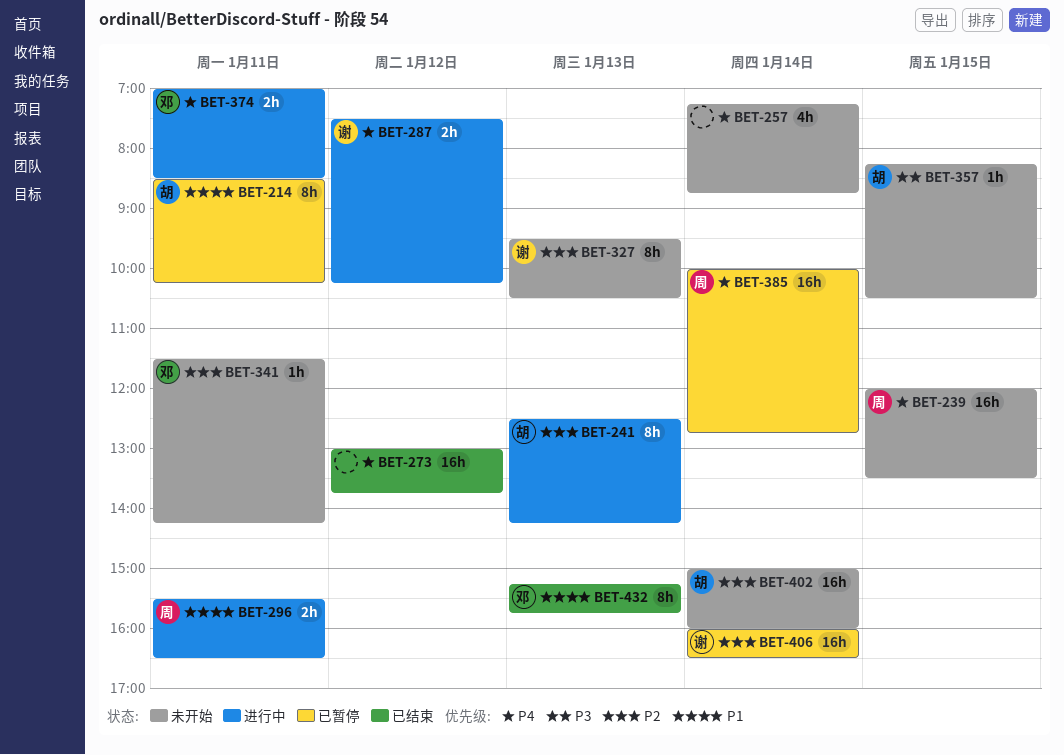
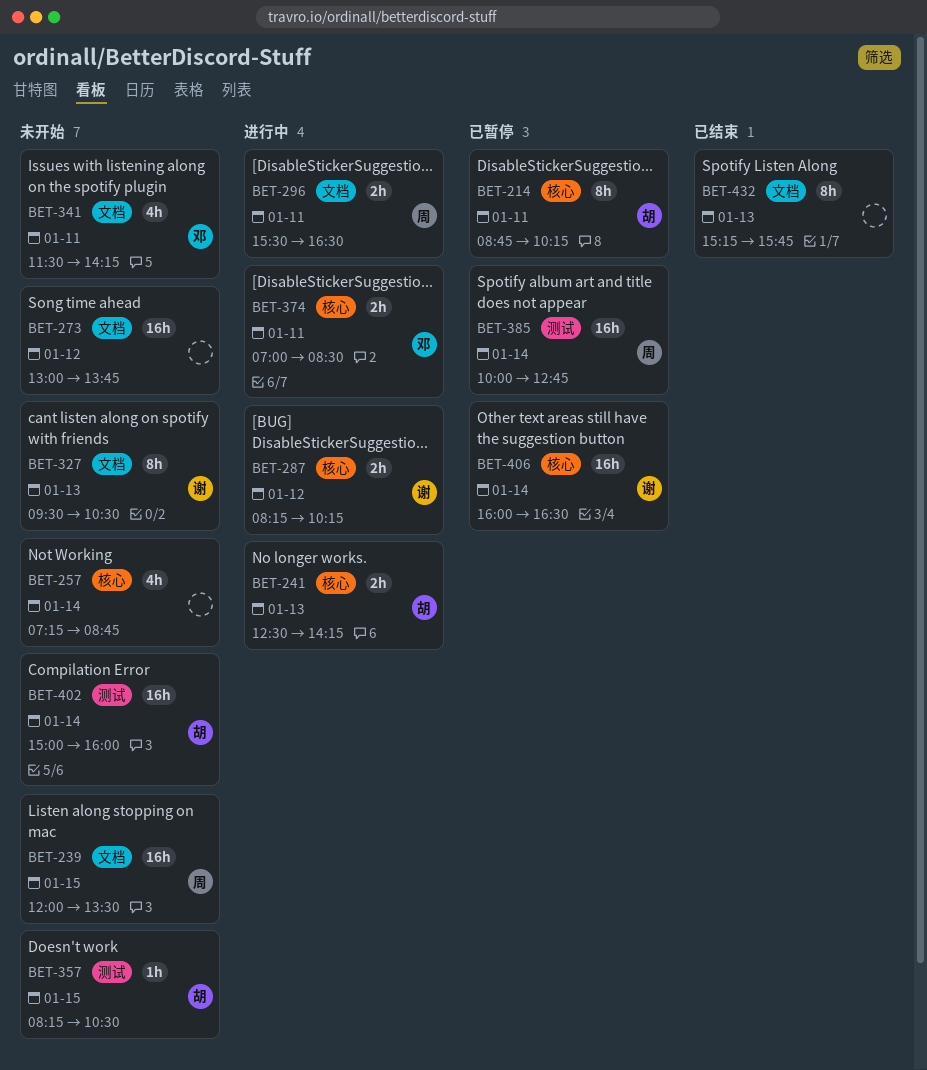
BET-214, begins: 08:30 -> 08:45
BET-241, estimate: 8h -> 2h
BET-273, status: 已结束 -> 未开始
BET-287, begins: 07:30 -> 08:15
BET-341, estimate: 1h -> 4h
BET-432, owner: 邓 -> none

